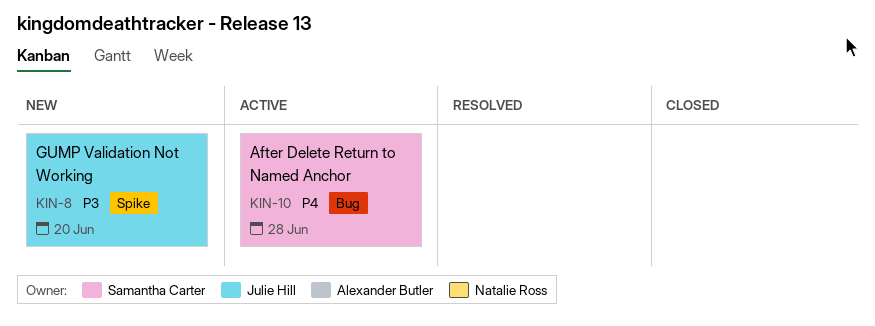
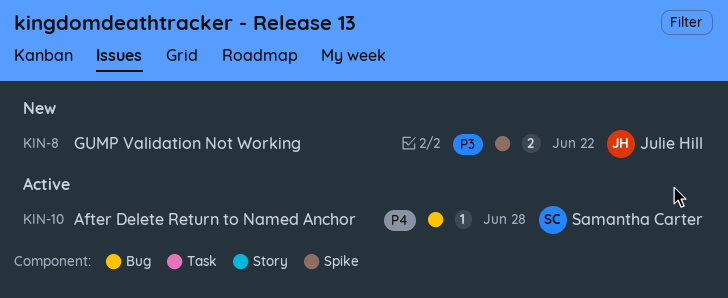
KIN-8, due: Jun 20 -> Jun 22

